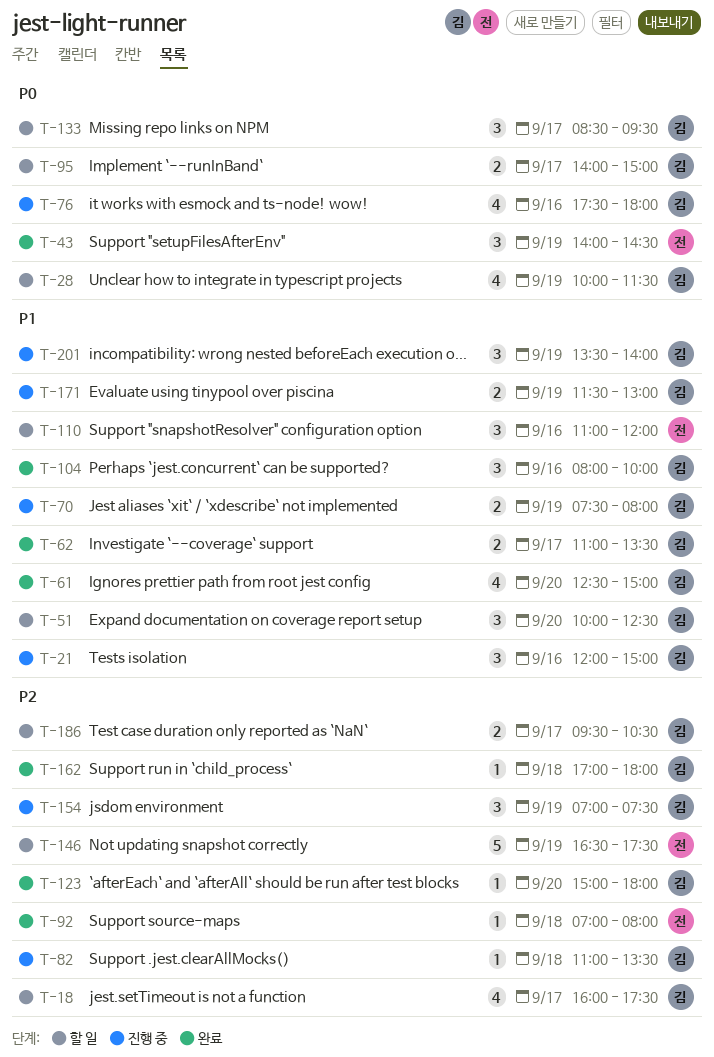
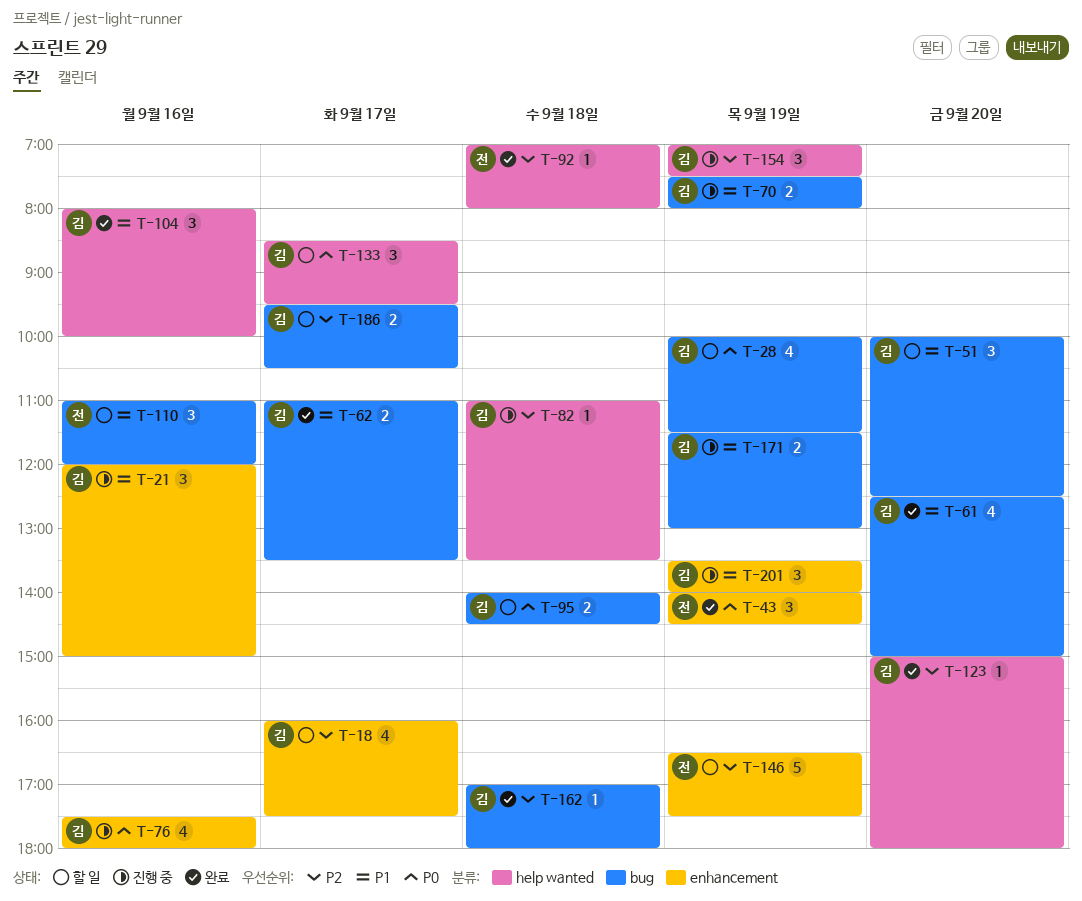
T-95, day: Sep 17 -> Sep 18
T-95, ends: 15:00 -> 14:30

